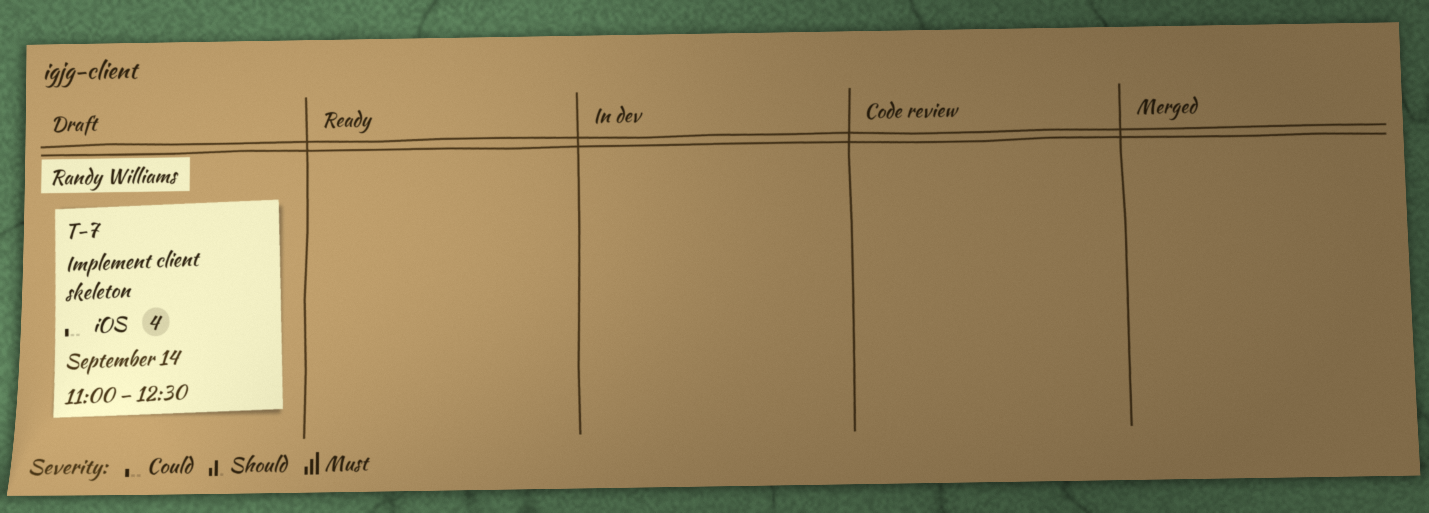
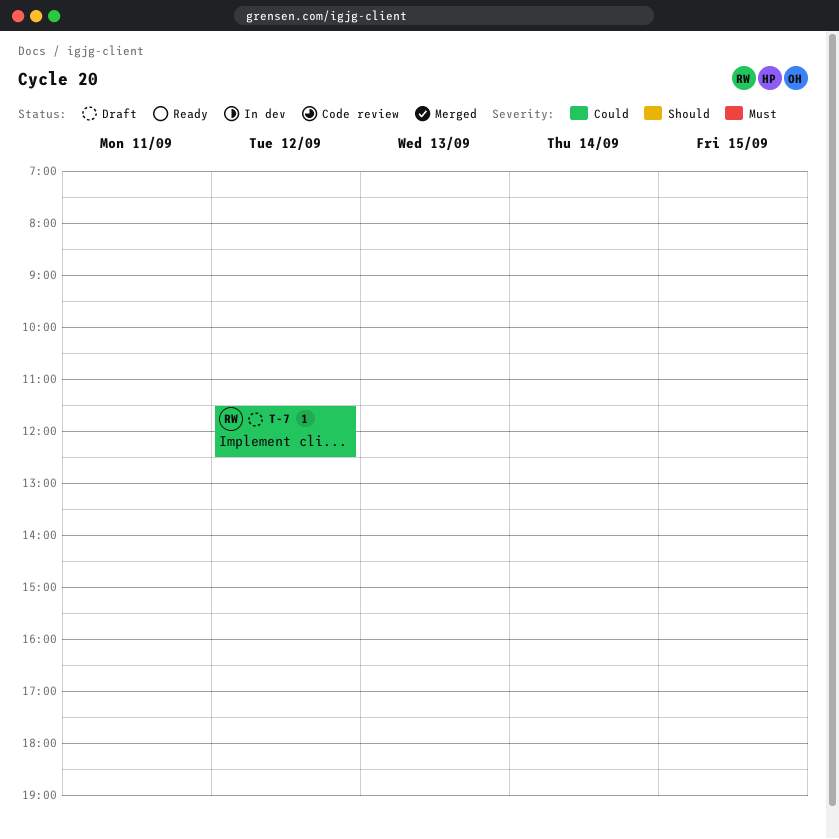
T-7, estimate: 4 -> 1
T-7, day: Sep 14 -> Sep 12
T-7, begins: 11:00 -> 11:30

